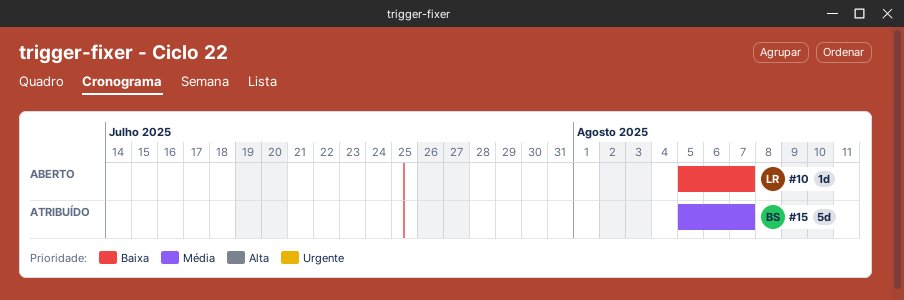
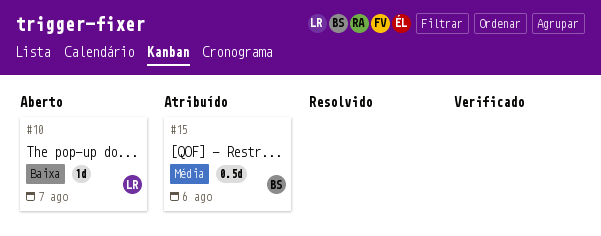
#15, estimate: 5d -> 0.5d
#15, due: Aug 7 -> Aug 6

